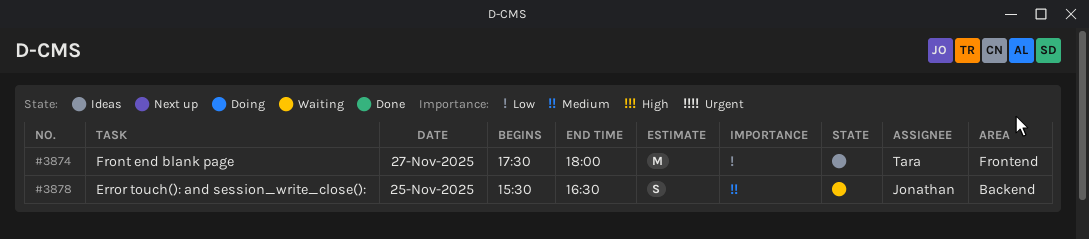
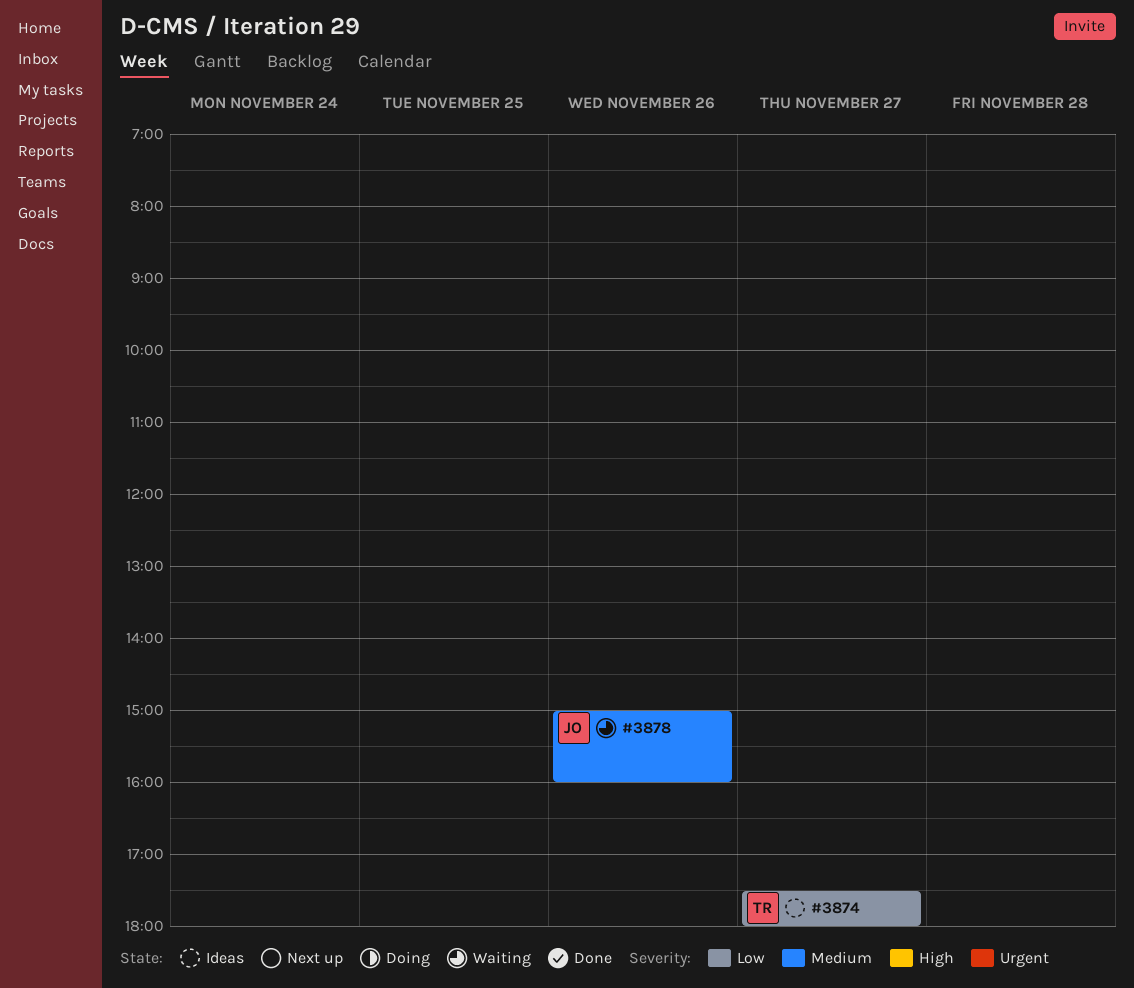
#3878, day: Nov 25 -> Nov 26
#3878, begins: 15:30 -> 15:00
#3878, ends: 16:30 -> 16:00

